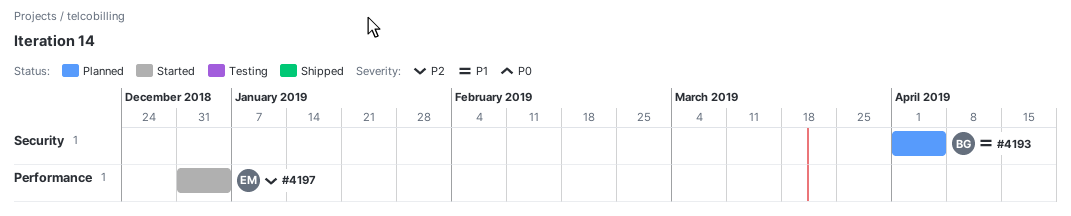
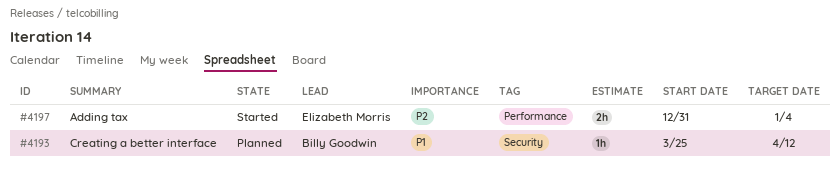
#4193, start: Apr 1 -> Mar 25
#4193, due: Apr 5 -> Apr 12

